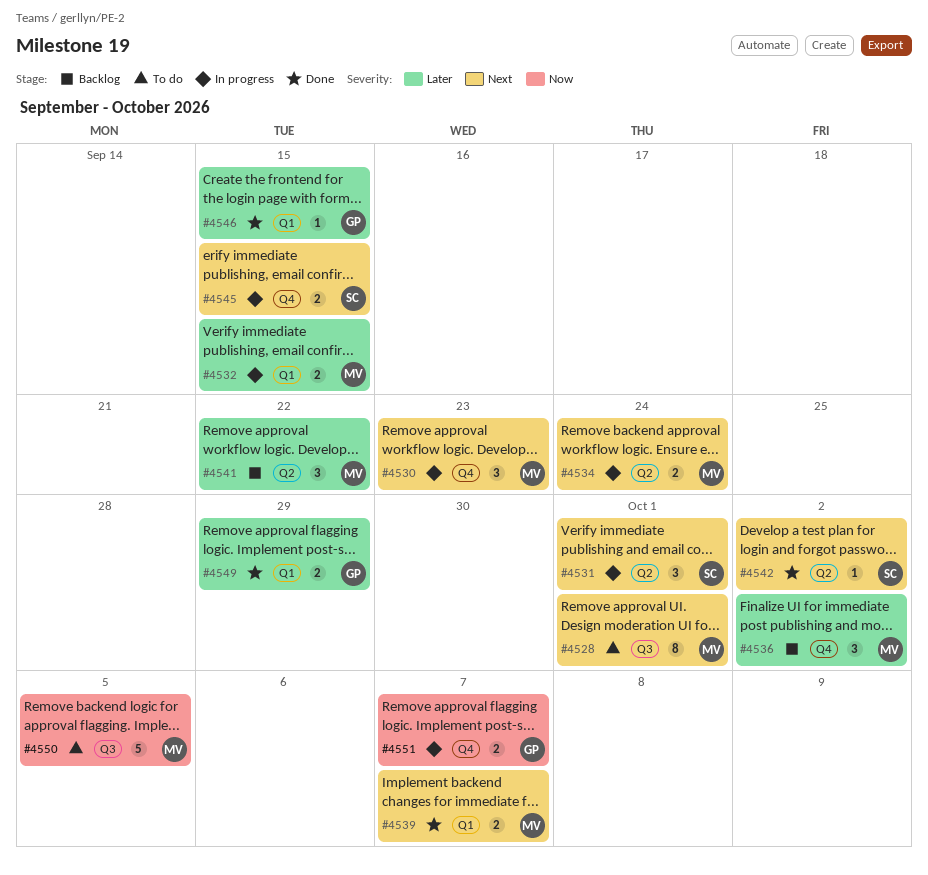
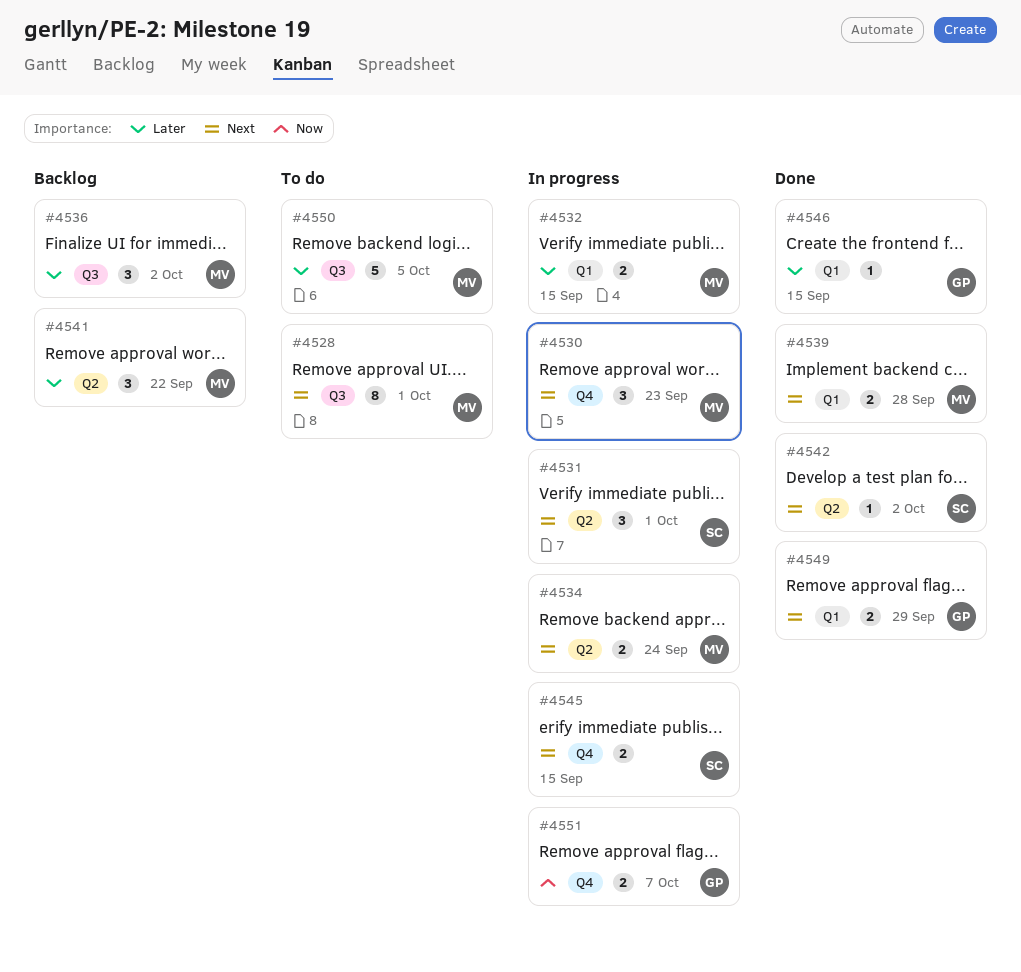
#4536, label: Q4 -> Q3
#4539, due: Oct 7 -> Sep 28
#4549, priority: Later -> Next
#4550, priority: Now -> Later

